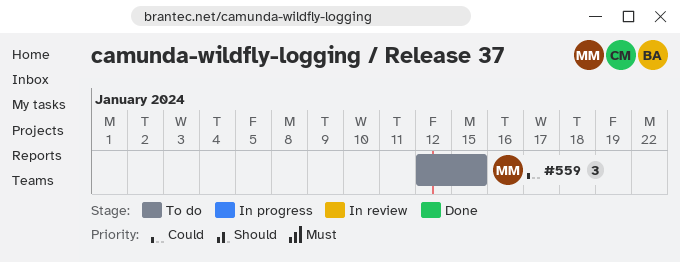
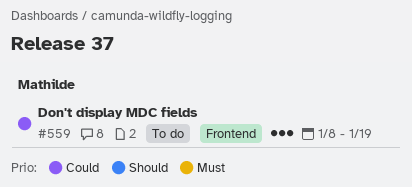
#559, start: Jan 12 -> Jan 8
#559, due: Jan 15 -> Jan 19

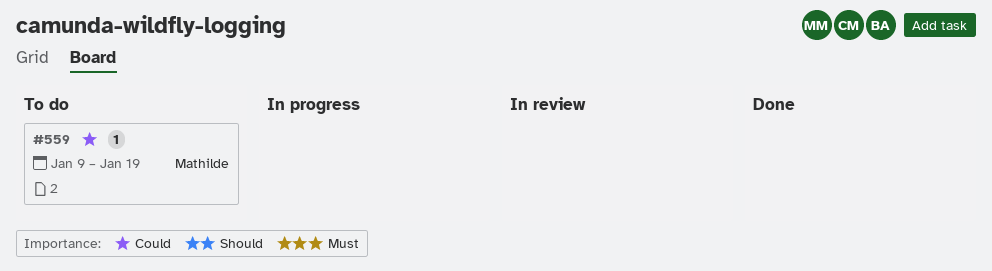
#559, estimate: 3 -> 1
#559, start: Jan 8 -> Jan 9

